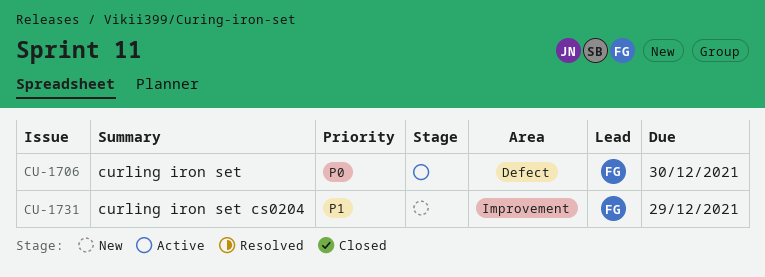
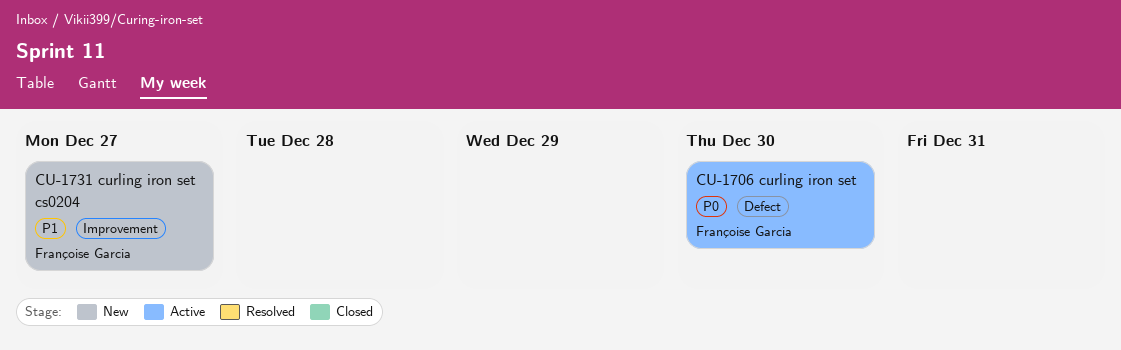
CU-1731, due: Dec 29 -> Dec 27

